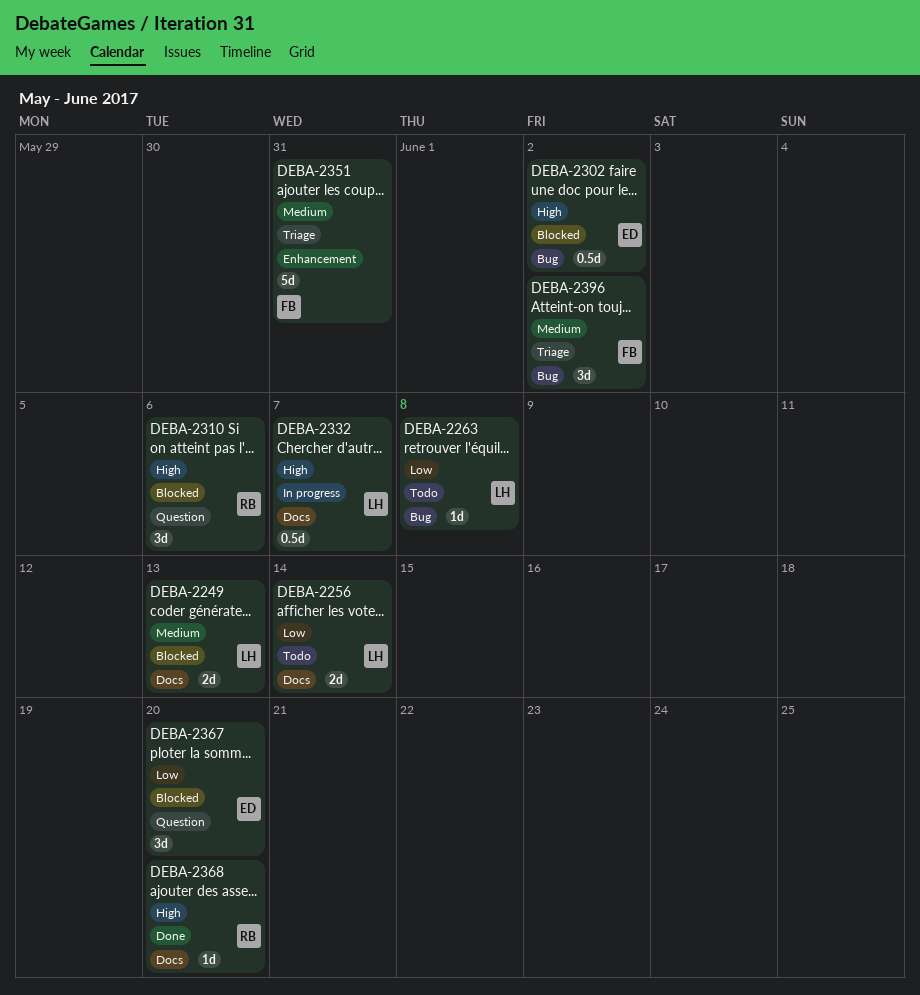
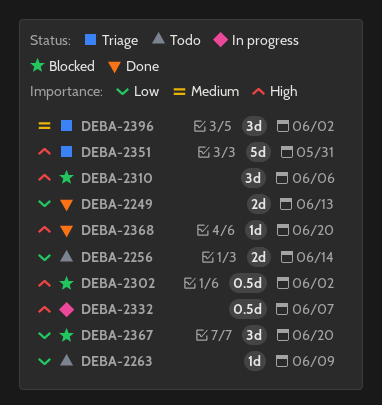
DEBA-2249, status: Blocked -> Done
DEBA-2249, priority: Medium -> Low
DEBA-2263, due: Jun 8 -> Jun 9
DEBA-2351, priority: Medium -> High

